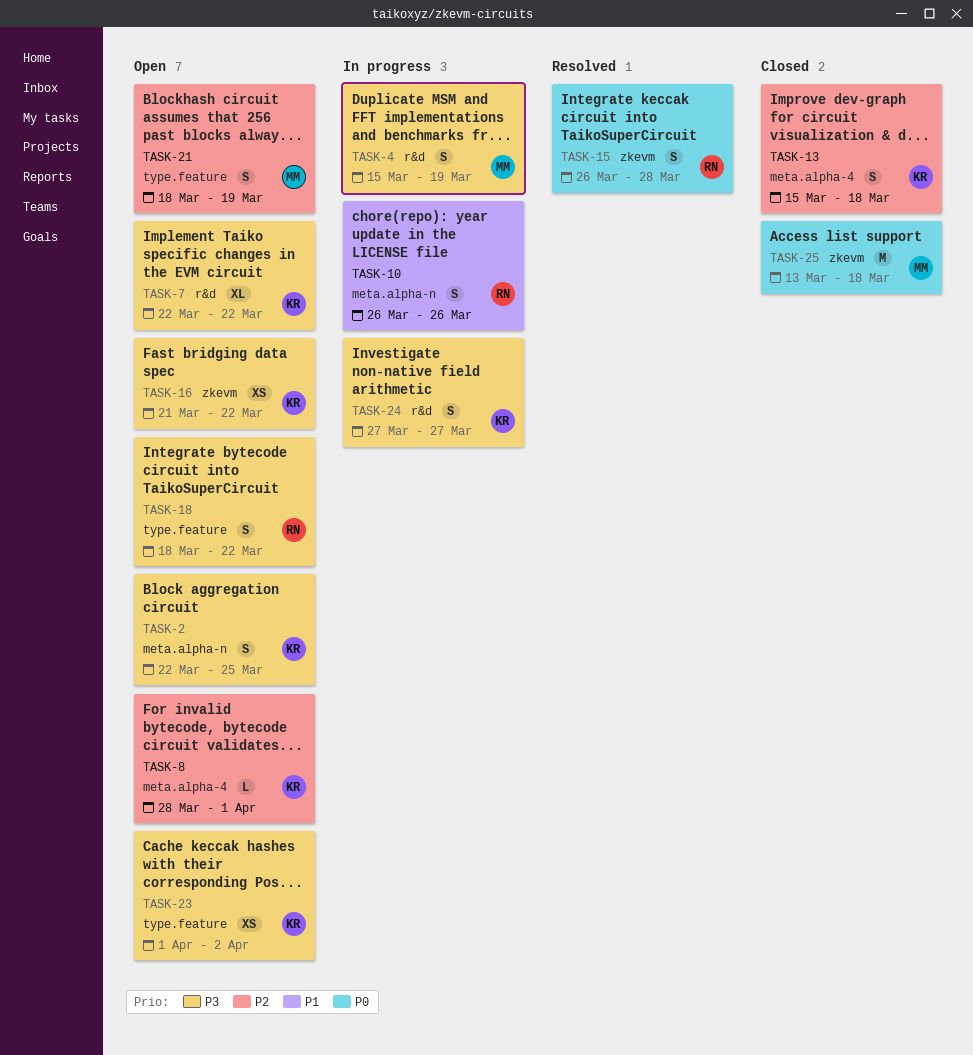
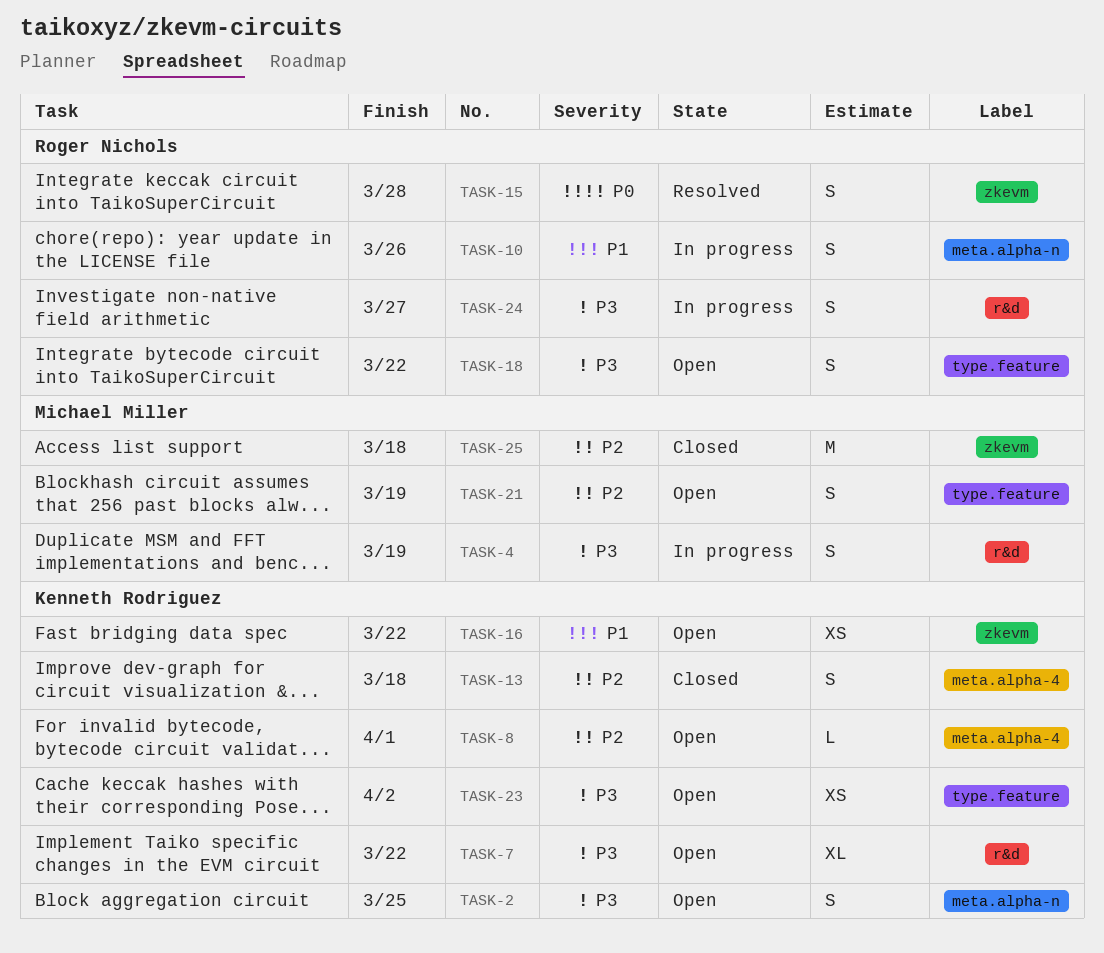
TASK-16, priority: P3 -> P1
TASK-24, owner: Kenneth Rodriguez -> Roger Nichols
TASK-25, priority: P0 -> P2

